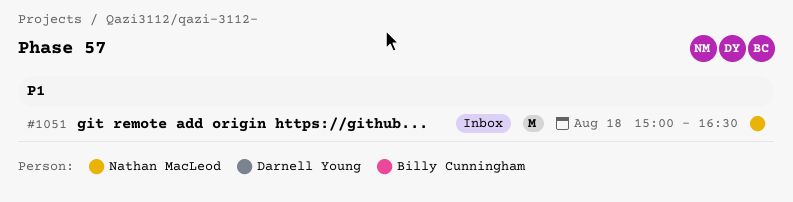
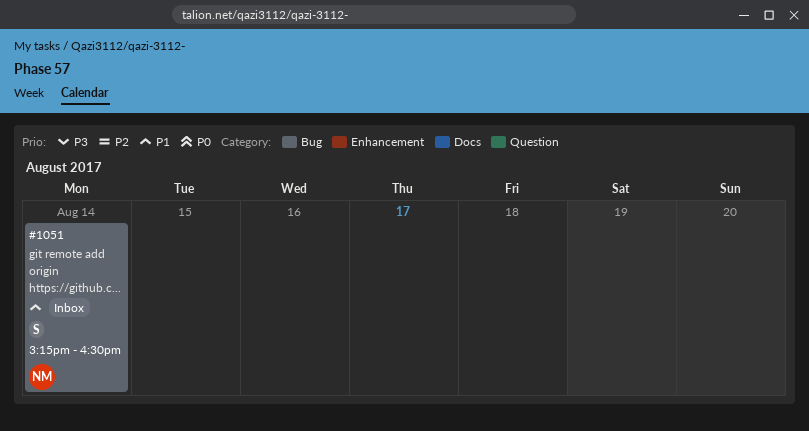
#1051, estimate: M -> S
#1051, day: Aug 18 -> Aug 14
#1051, begins: 15:00 -> 15:15

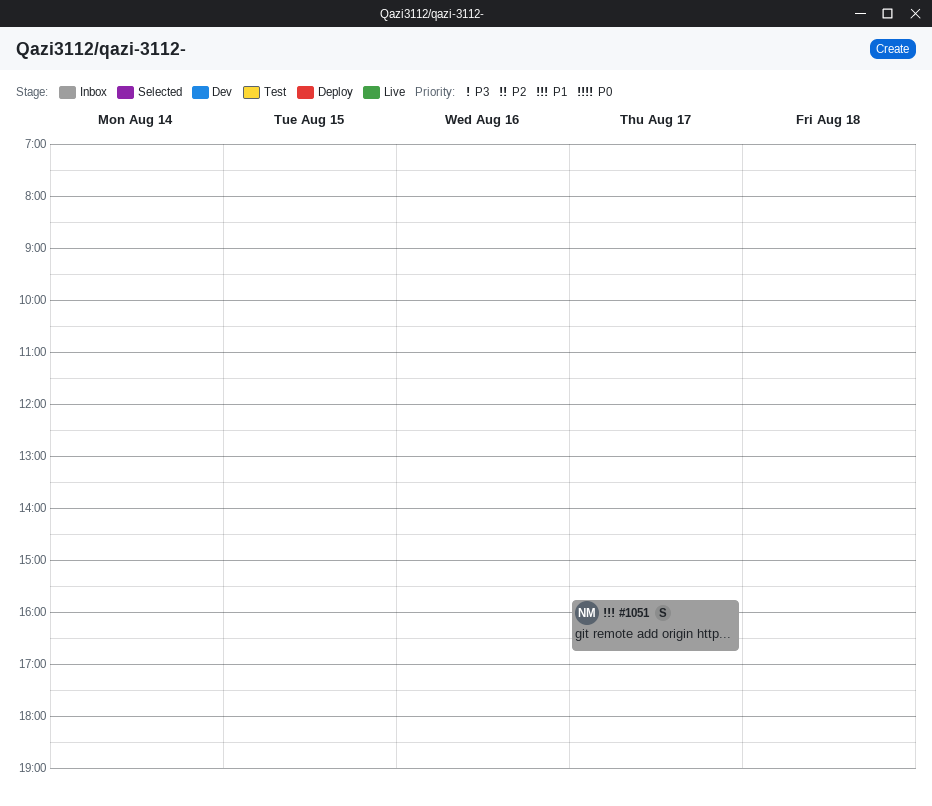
#1051, day: Aug 14 -> Aug 17
#1051, begins: 15:15 -> 15:45
#1051, ends: 16:30 -> 16:45

